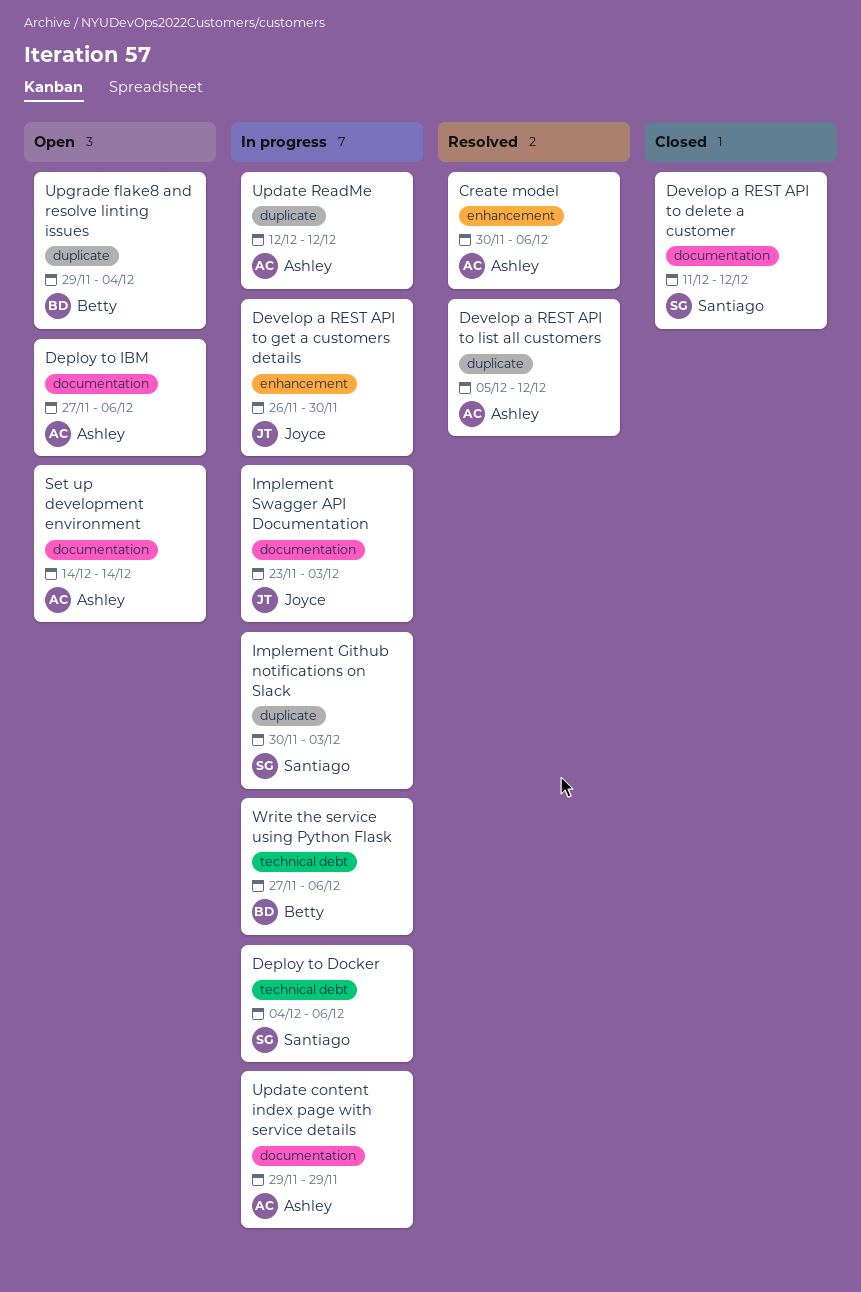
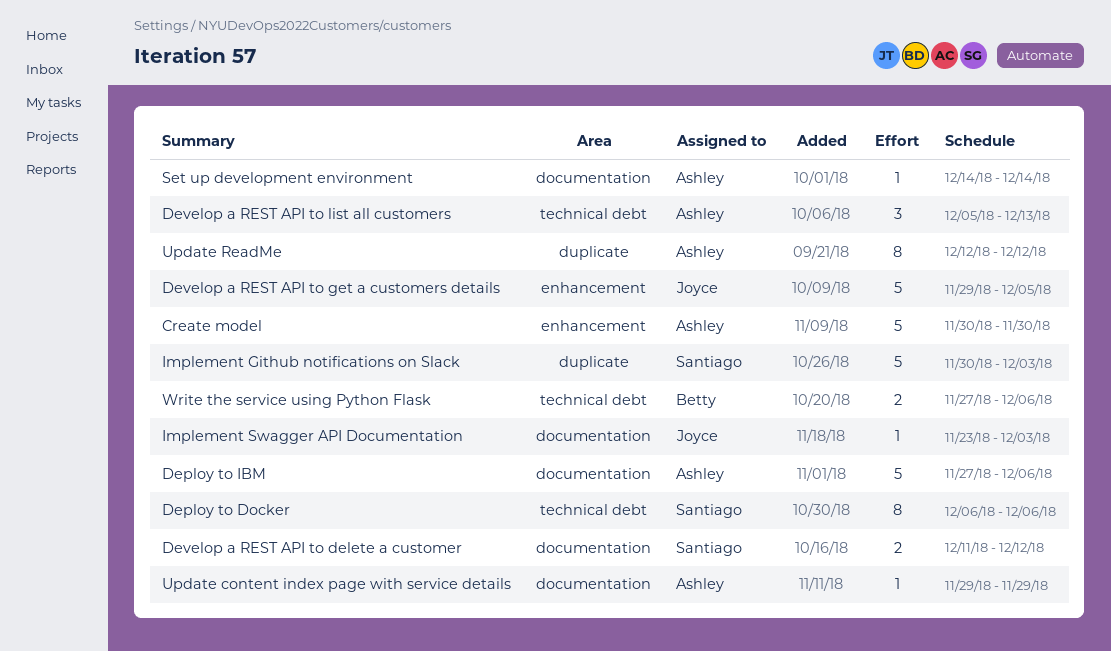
Create model, due: Dec 6 -> Nov 30
Deploy to Docker, start: Dec 4 -> Dec 6
Develop a REST API to get a customers details, start: Nov 26 -> Nov 29
Develop a REST API to get a customers details, due: Nov 30 -> Dec 5
Develop a REST API to list all customers, label: duplicate -> technical debt
Develop a REST API to list all customers, due: Dec 12 -> Dec 13
Upgrade flake8 and resolve linting issues: present -> none

